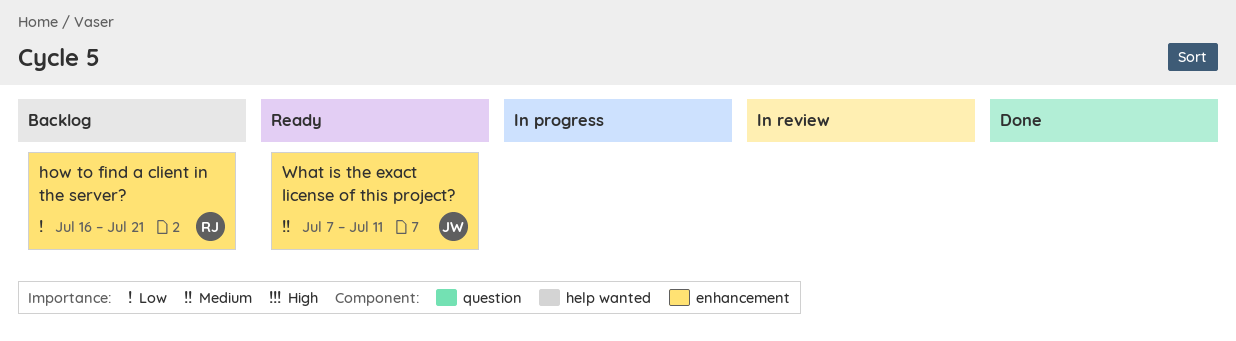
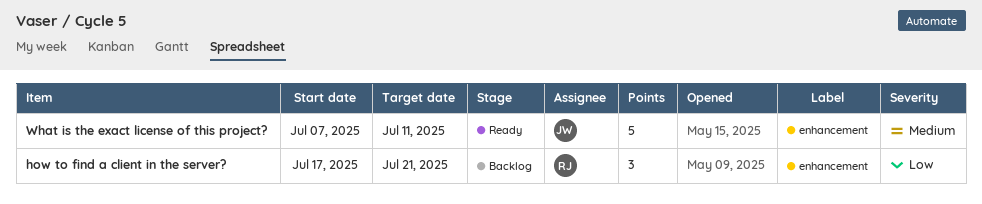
how to find a client in the server?, start: Jul 16 -> Jul 17

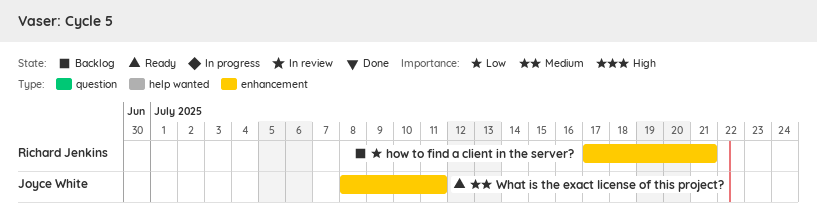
What is the exact license of this project?, start: Jul 7 -> Jul 8

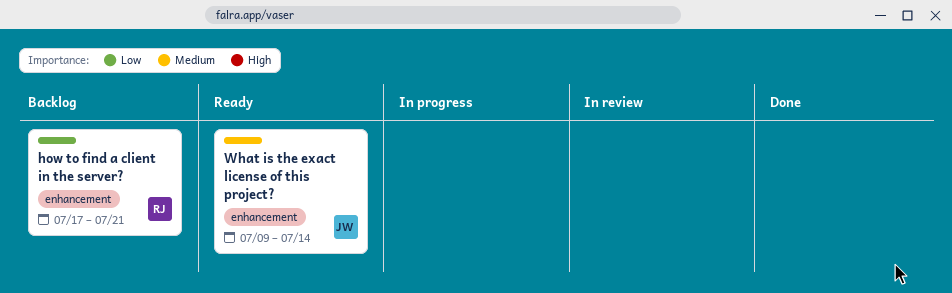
What is the exact license of this project?, start: Jul 8 -> Jul 9
What is the exact license of this project?, due: Jul 11 -> Jul 14

